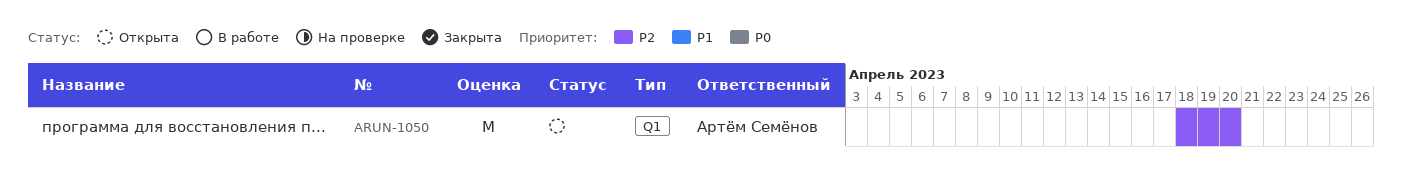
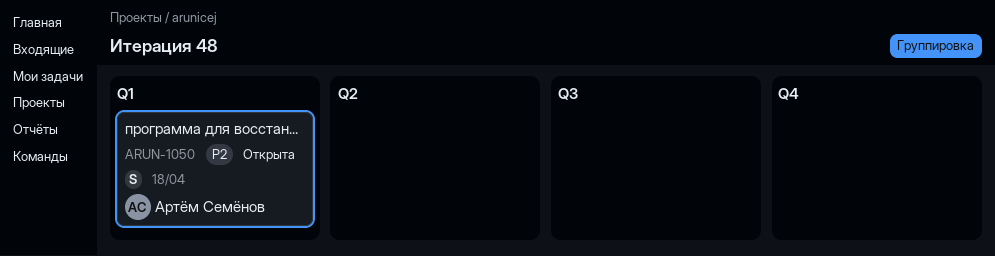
ARUN-1050, estimate: M -> S
ARUN-1050, due: Apr 20 -> Apr 18

